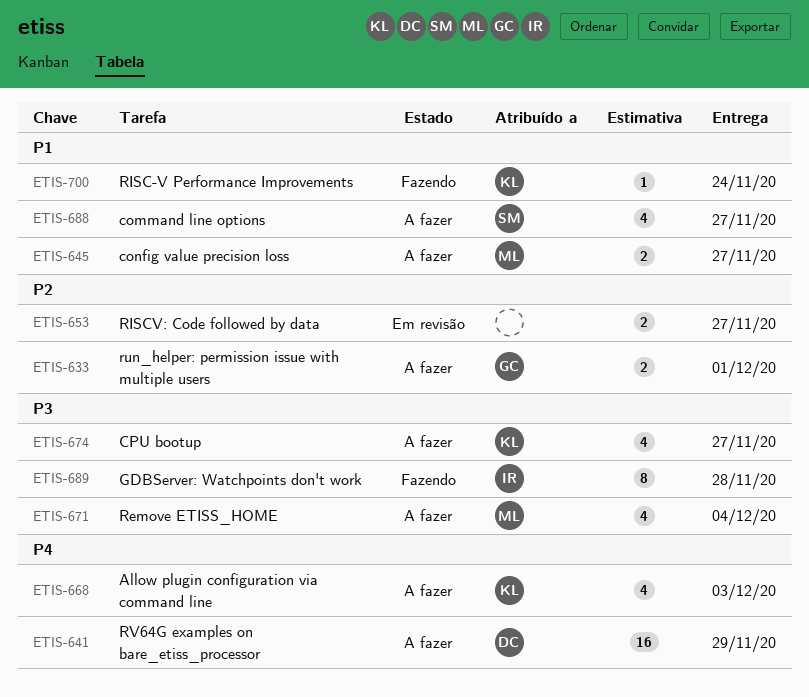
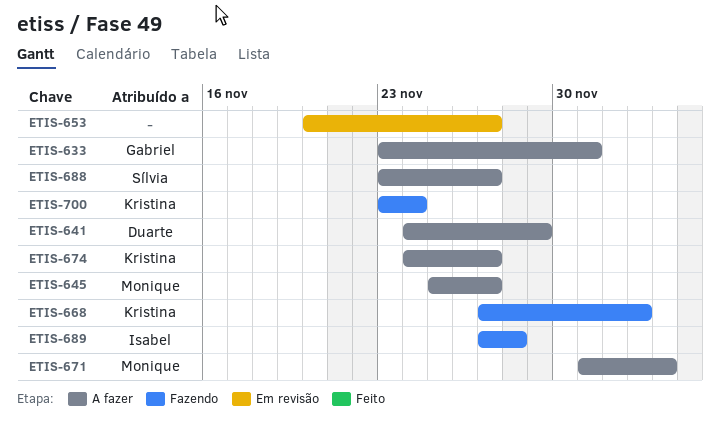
ETIS-668, status: A fazer -> Fazendo

